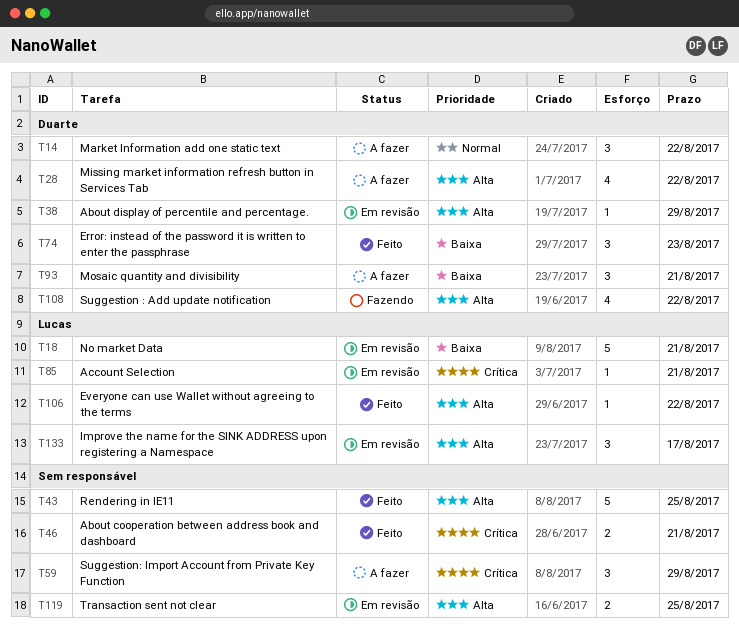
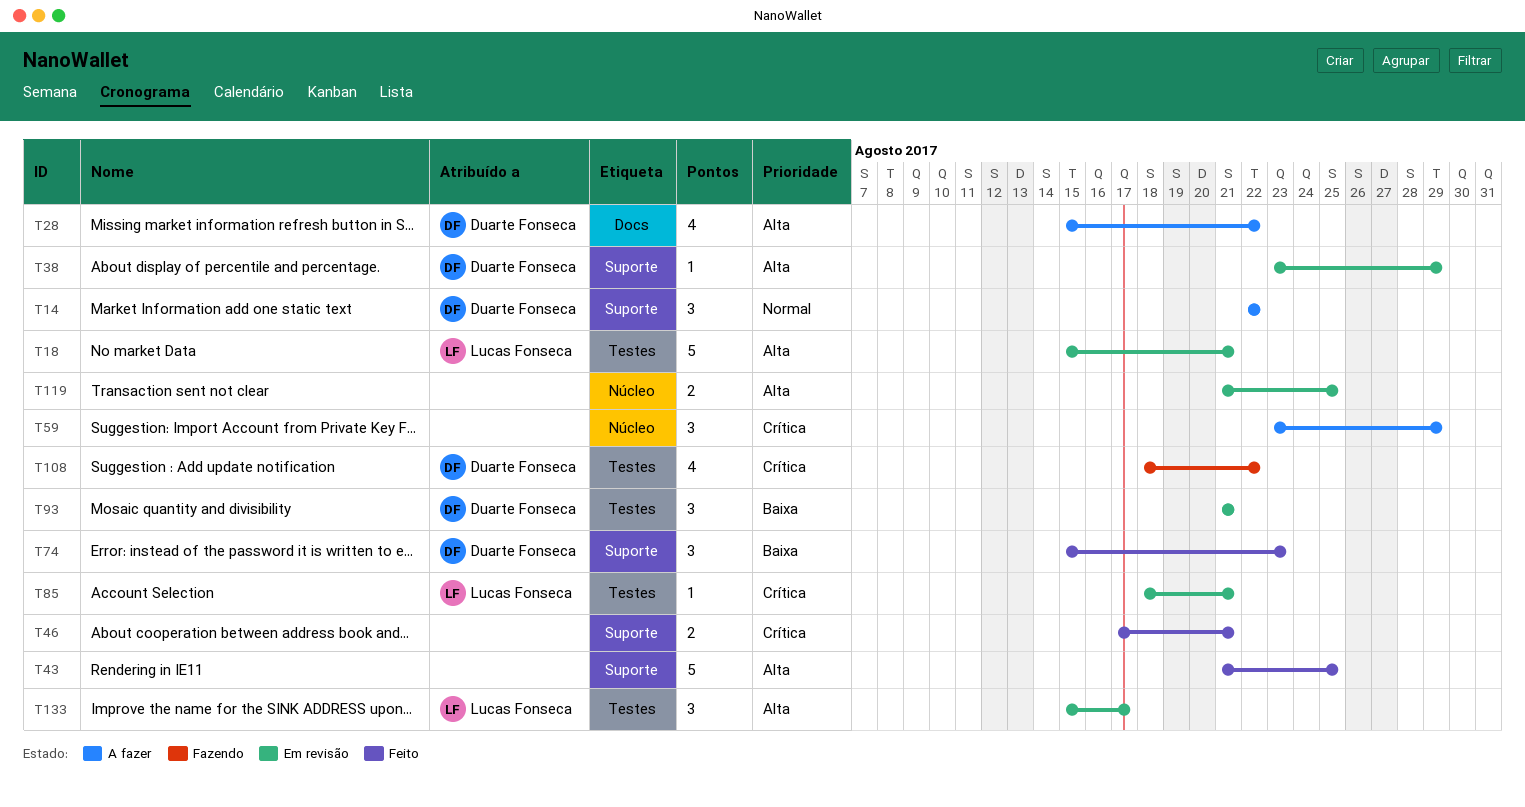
T18, priority: Baixa -> Alta
T93, status: A fazer -> Em revisão
T106: present -> none
T108, priority: Alta -> Crítica

